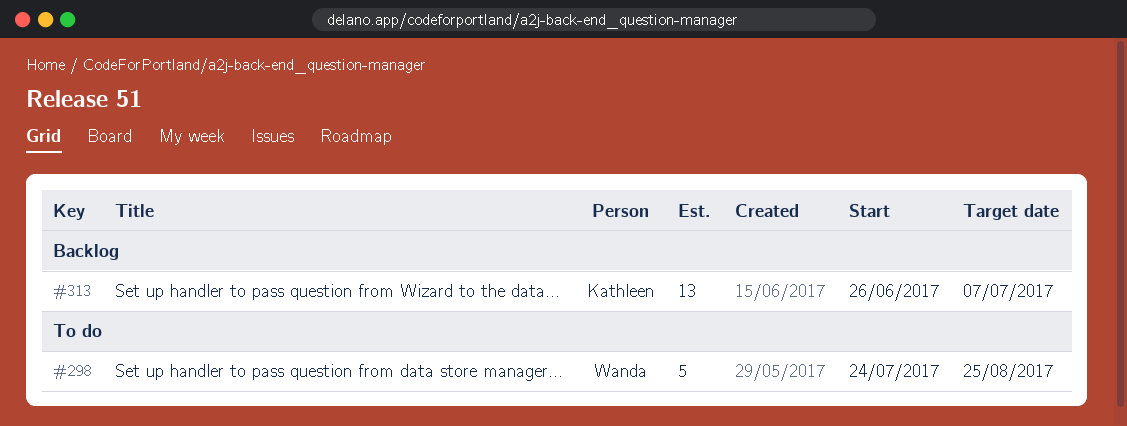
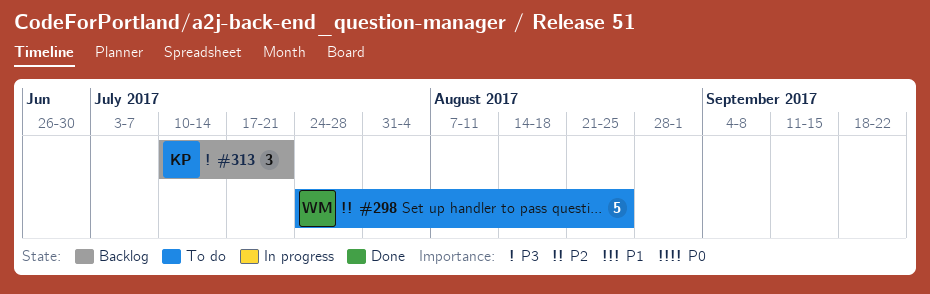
#313, estimate: 13 -> 3
#313, start: Jun 26 -> Jul 10
#313, due: Jul 7 -> Jul 21

